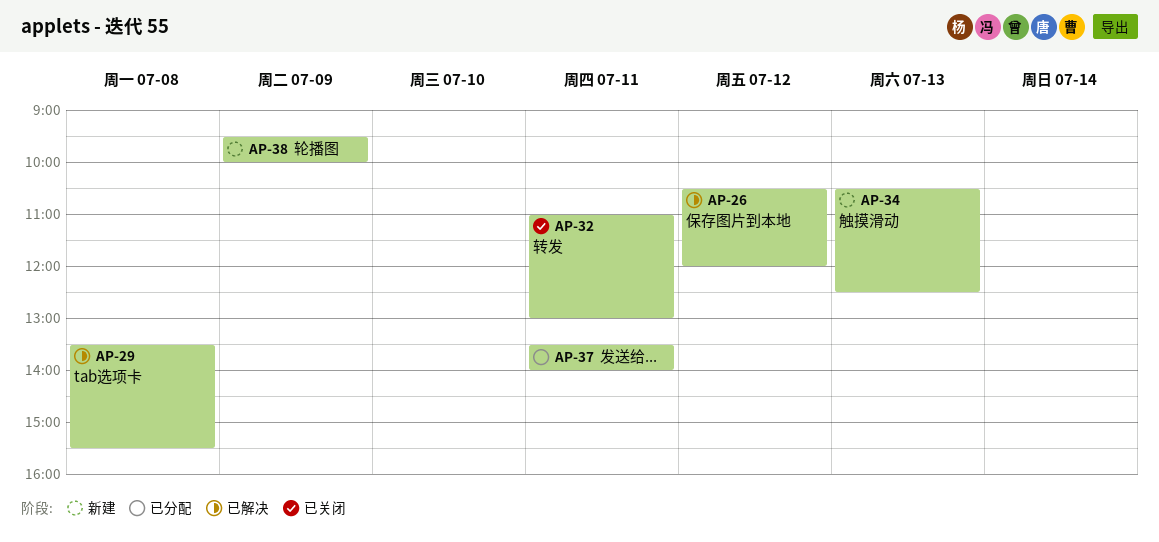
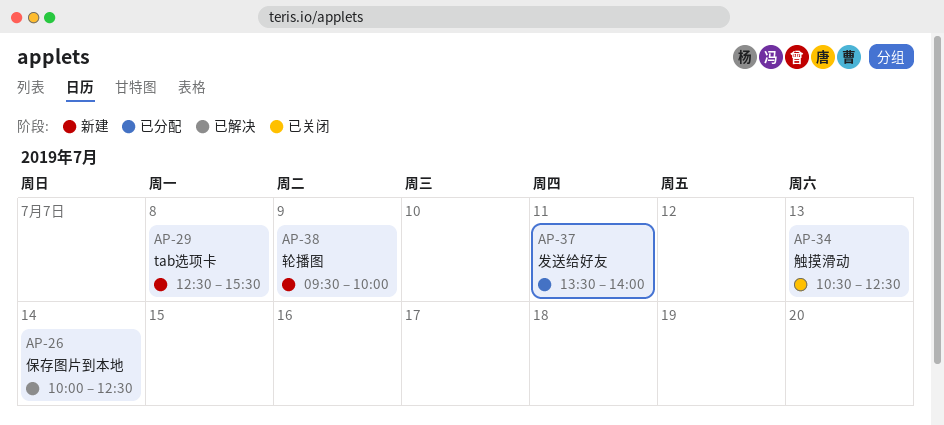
AP-26, day: Jul 12 -> Jul 14
AP-26, begins: 10:30 -> 10:00
AP-26, ends: 12:00 -> 12:30
AP-29, status: 已解决 -> 新建
AP-29, begins: 13:30 -> 12:30
AP-32: present -> none
AP-34, status: 新建 -> 已关闭

